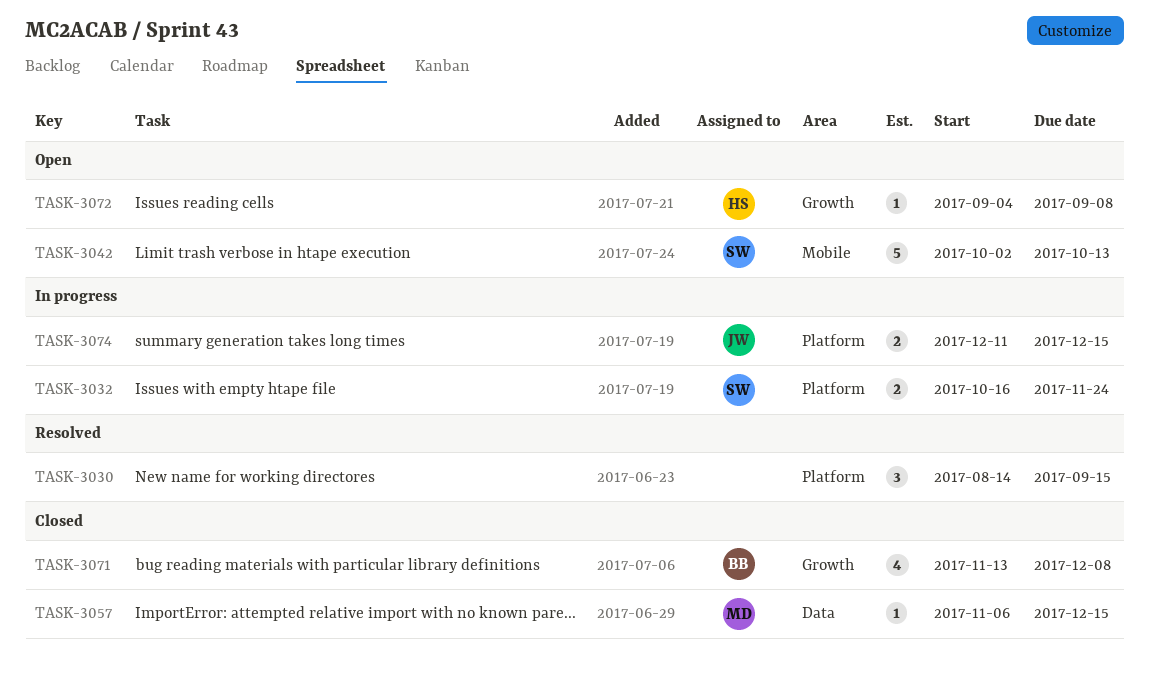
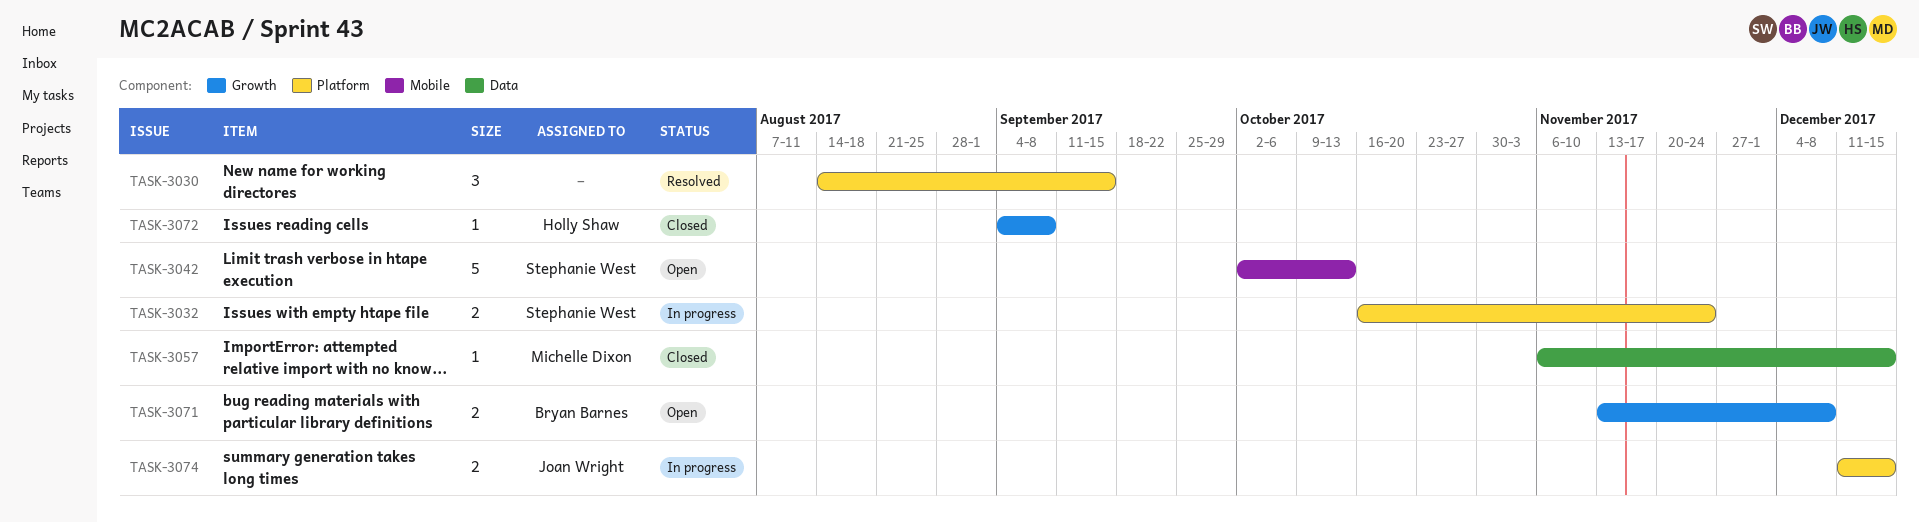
TASK-3071, status: Closed -> Open
TASK-3071, estimate: 4 -> 2
TASK-3072, status: Open -> Closed

